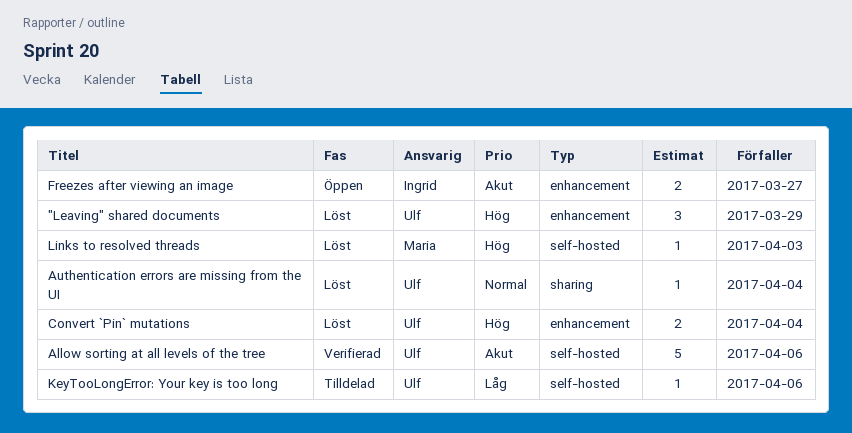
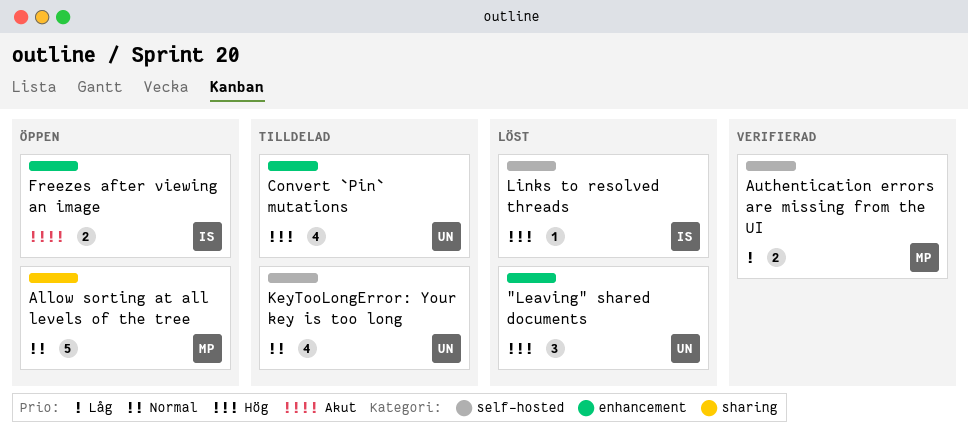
Allow sorting at all levels of the tree, status: Verifierad -> Öppen
Allow sorting at all levels of the tree, owner: Ulf -> Maria
Allow sorting at all levels of the tree, priority: Akut -> Normal
Allow sorting at all levels of the tree, label: self-hosted -> sharing
Authentication errors are missing from the UI, status: Löst -> Verifierad
Authentication errors are missing from the UI, owner: Ulf -> Maria
Authentication errors are missing from the UI, priority: Normal -> Låg
Authentication errors are missing from the UI, label: sharing -> self-hosted
Authentication errors are missing from the UI, estimate: 1 -> 2
Convert `Pin` mutations, status: Löst -> Tilldelad
Convert `Pin` mutations, estimate: 2 -> 4
KeyTooLongError: Your key is too long, priority: Låg -> Normal
KeyTooLongError: Your key is too long, estimate: 1 -> 4
Links to resolved threads, owner: Maria -> Ingrid

